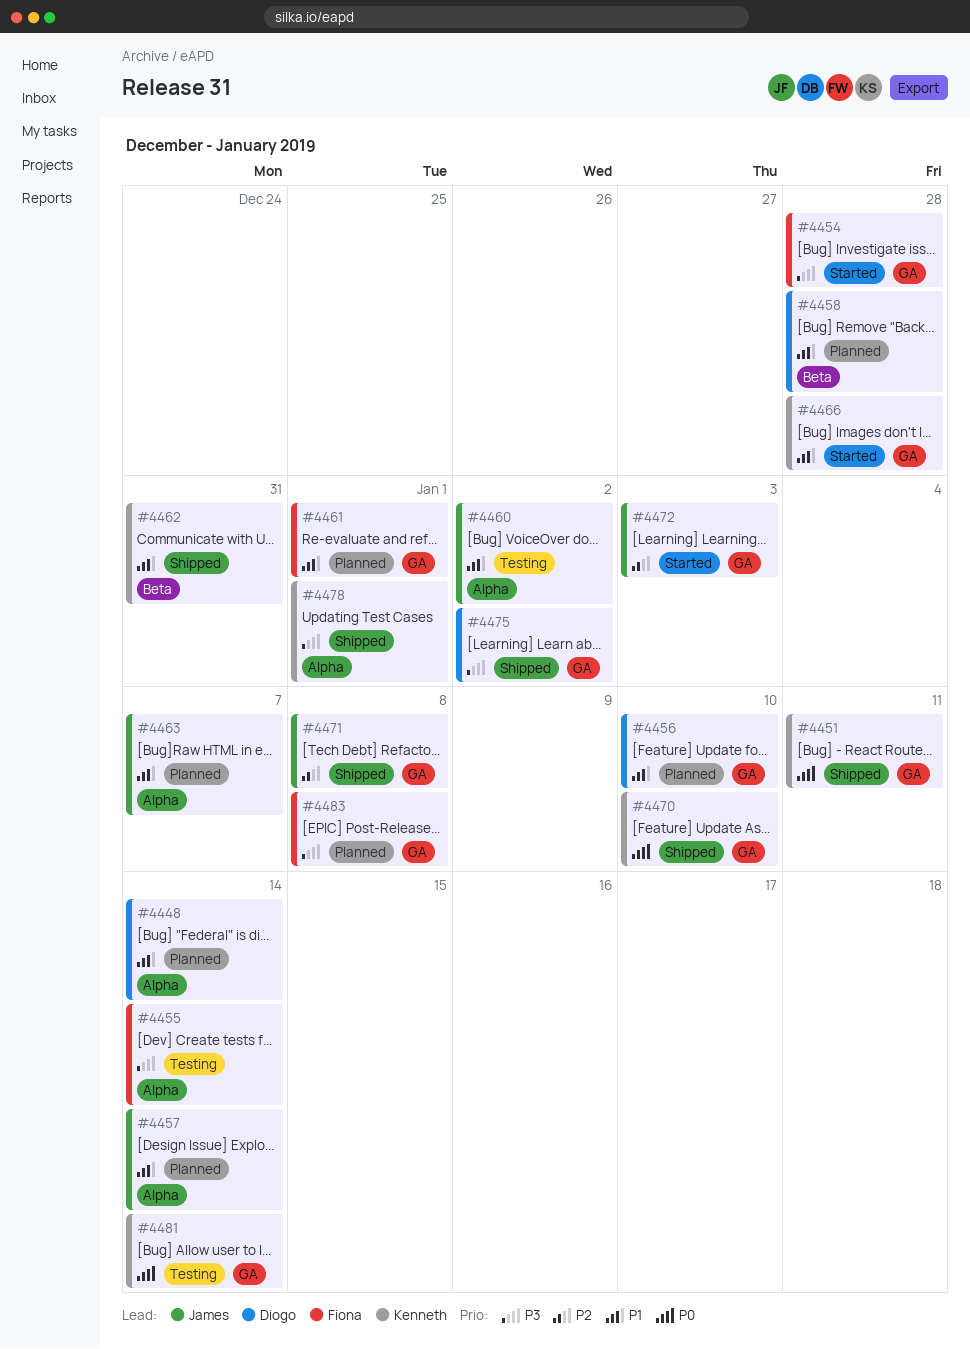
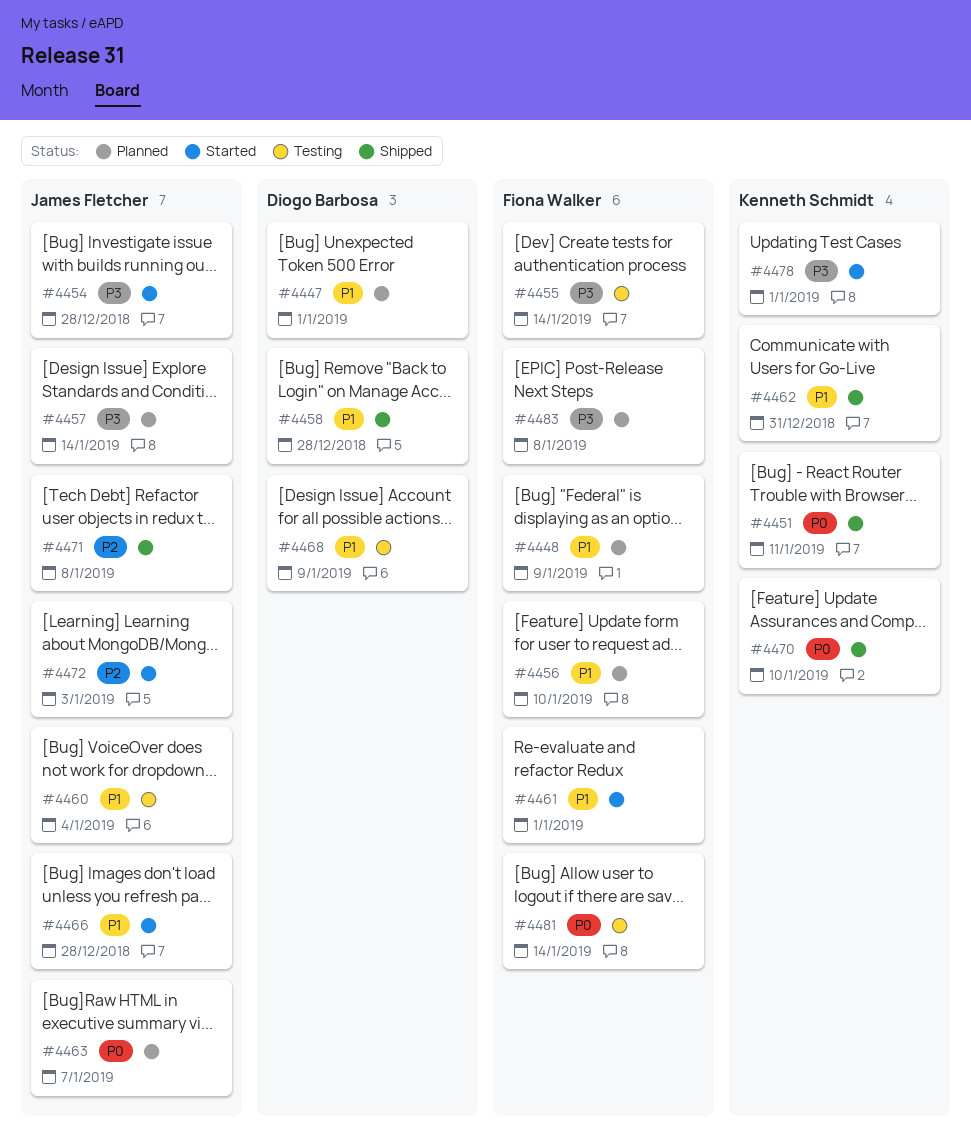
#4447: none -> present
#4448, owner: Diogo Barbosa -> Fiona Walker
#4448, due: Jan 14 -> Jan 9
#4454, owner: Fiona Walker -> James Fletcher
#4456, owner: Diogo Barbosa -> Fiona Walker
#4457, priority: P1 -> P3
#4458, status: Planned -> Shipped
#4460, due: Jan 2 -> Jan 4
#4461, status: Planned -> Started
#4463, priority: P1 -> P0
#4466, owner: Kenneth Schmidt -> James Fletcher
#4468: none -> present
#4475: present -> none
#4478, status: Shipped -> Started
#4481, owner: Kenneth Schmidt -> Fiona Walker

